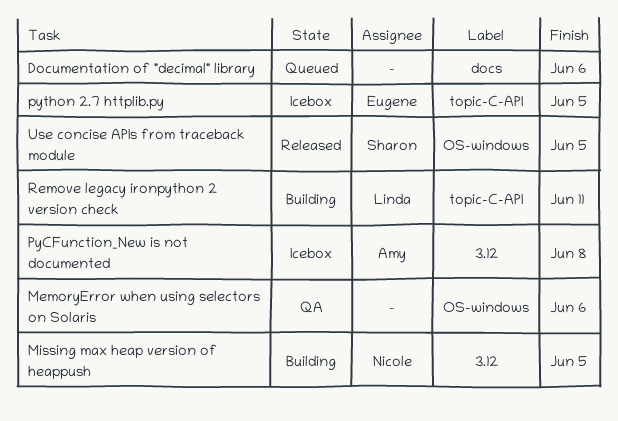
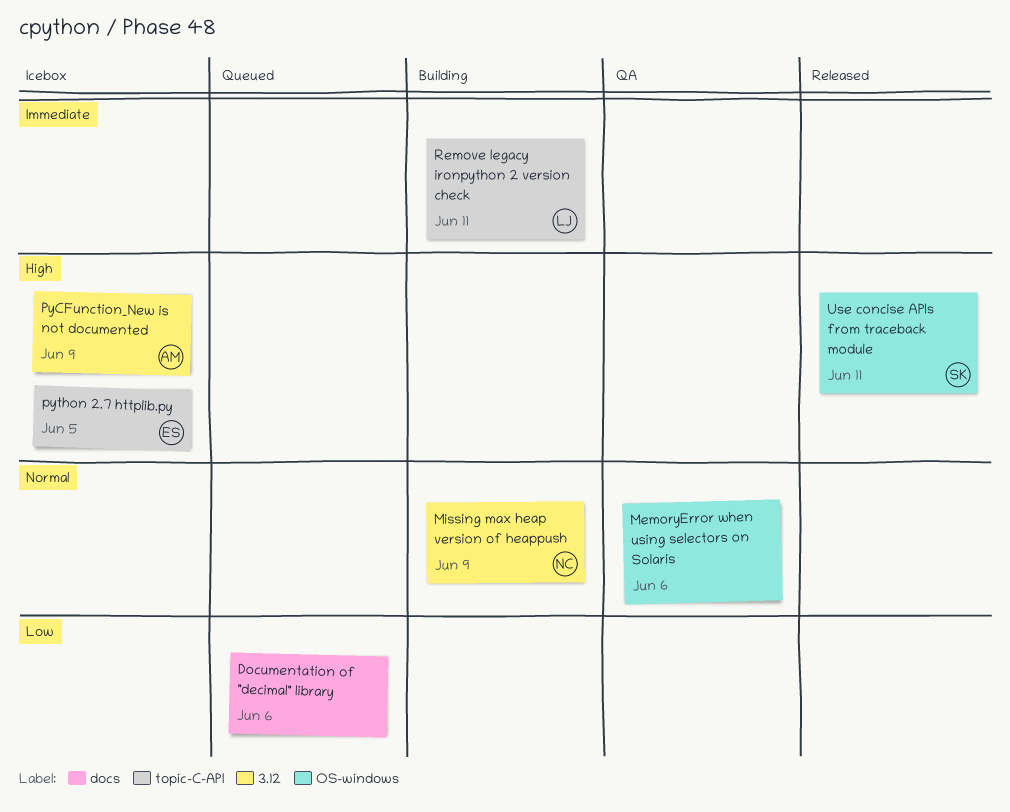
Missing max heap version of heappush, due: Jun 5 -> Jun 9
PyCFunction_New is not documented, due: Jun 8 -> Jun 9
Use concise APIs from traceback module, due: Jun 5 -> Jun 11

